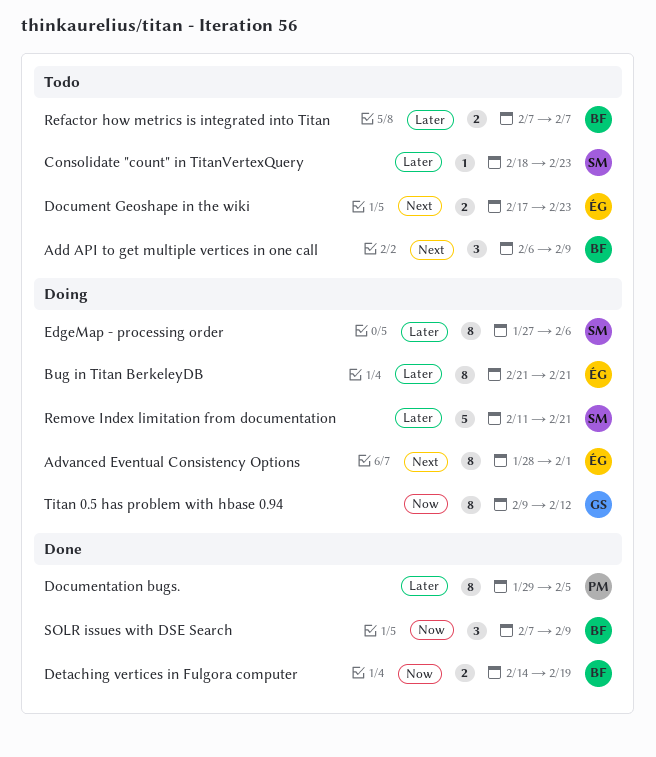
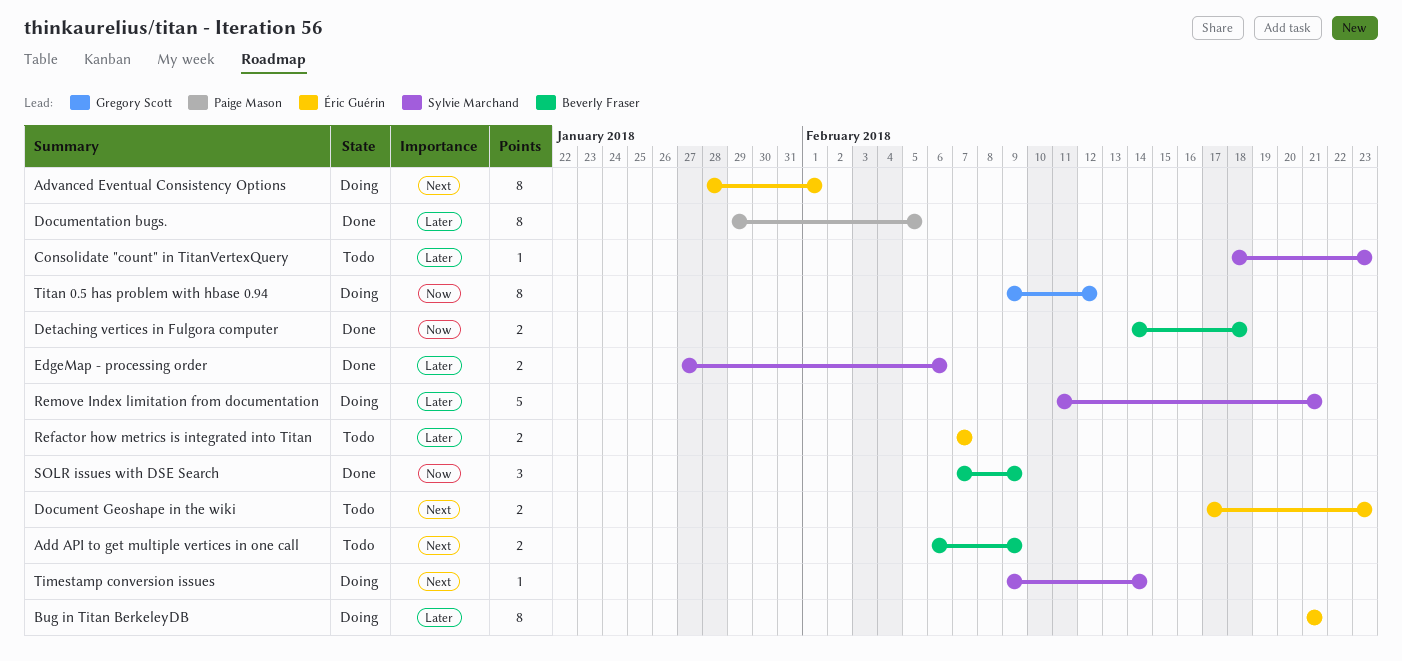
Add API to get multiple vertices in one call, estimate: 3 -> 2
Detaching vertices in Fulgora computer, due: Feb 19 -> Feb 18
EdgeMap - processing order, status: Doing -> Done
EdgeMap - processing order, estimate: 8 -> 2
Refactor how metrics is integrated into Titan, owner: Beverly Fraser -> Éric Guérin
Timestamp conversion issues: none -> present

